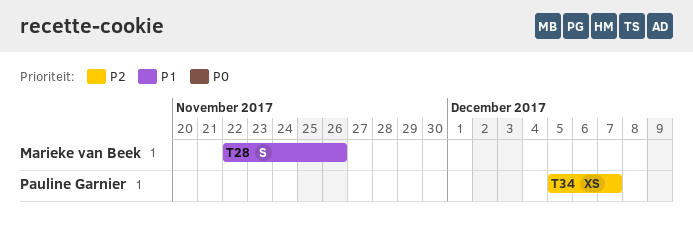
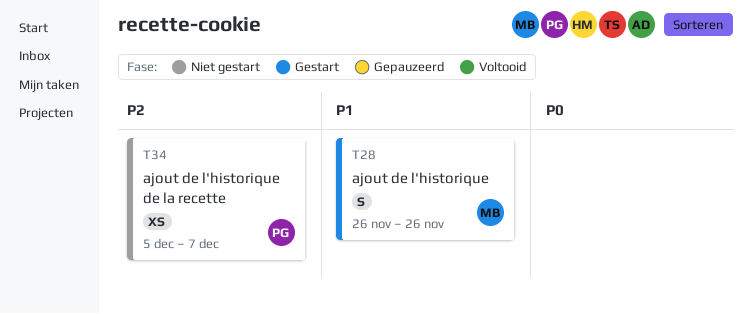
T28, start: Nov 22 -> Nov 26

